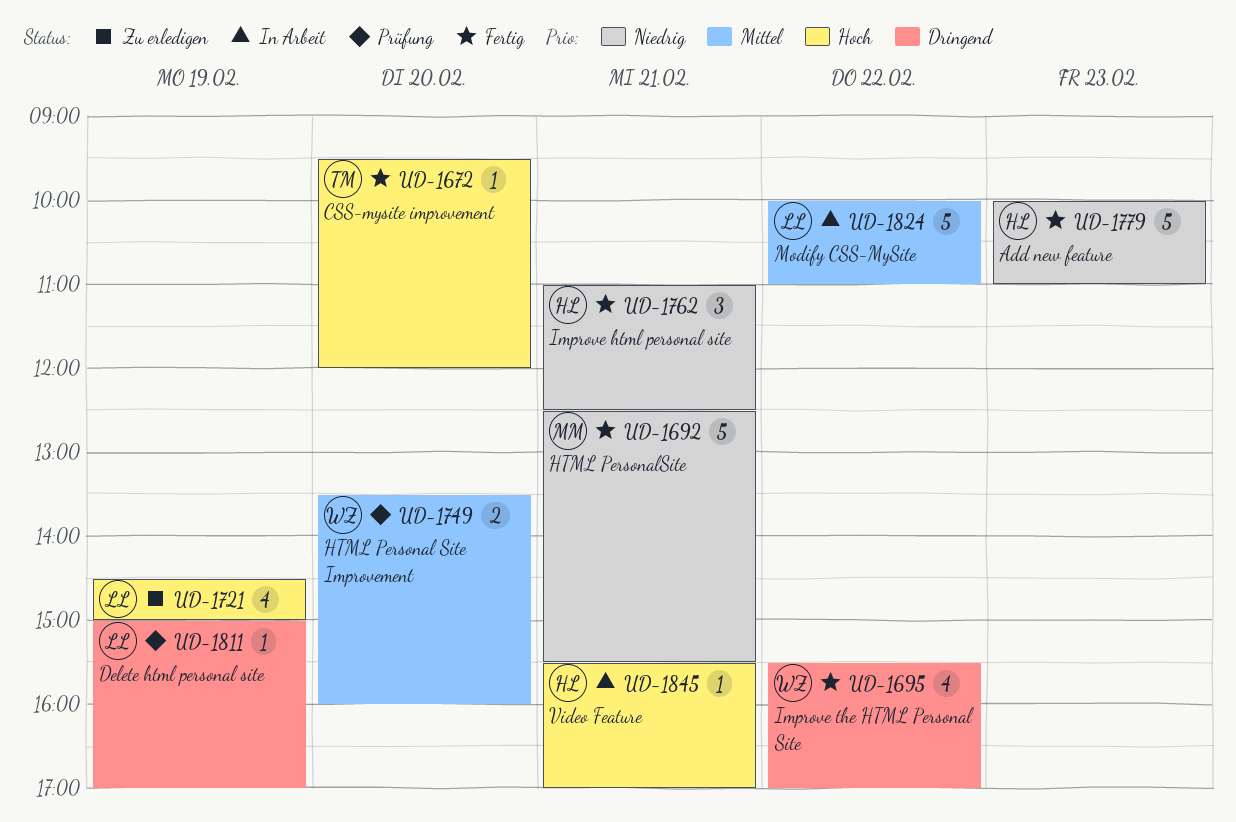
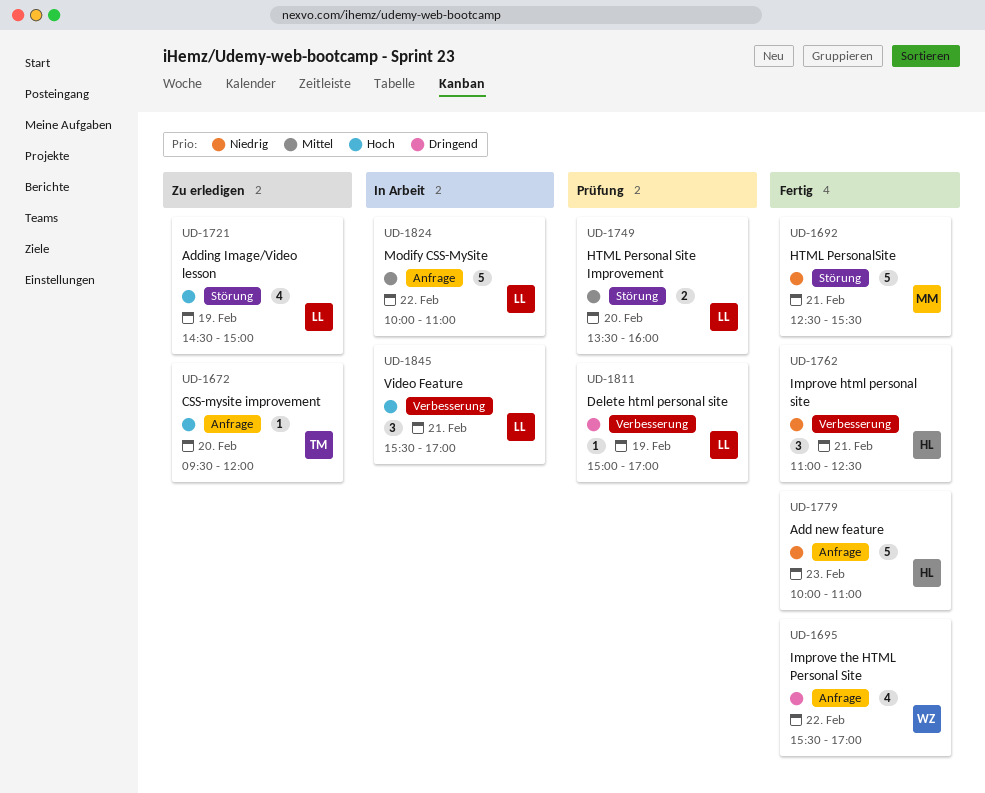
UD-1672, status: Fertig -> Zu erledigen
UD-1749, owner: WZ -> LL
UD-1845, owner: HL -> LL
UD-1845, estimate: 1 -> 3

